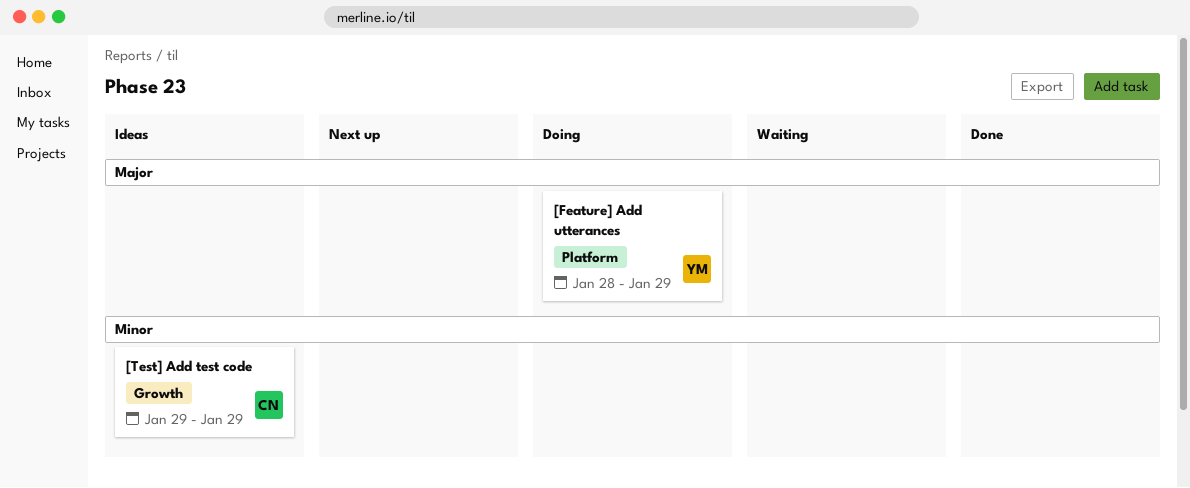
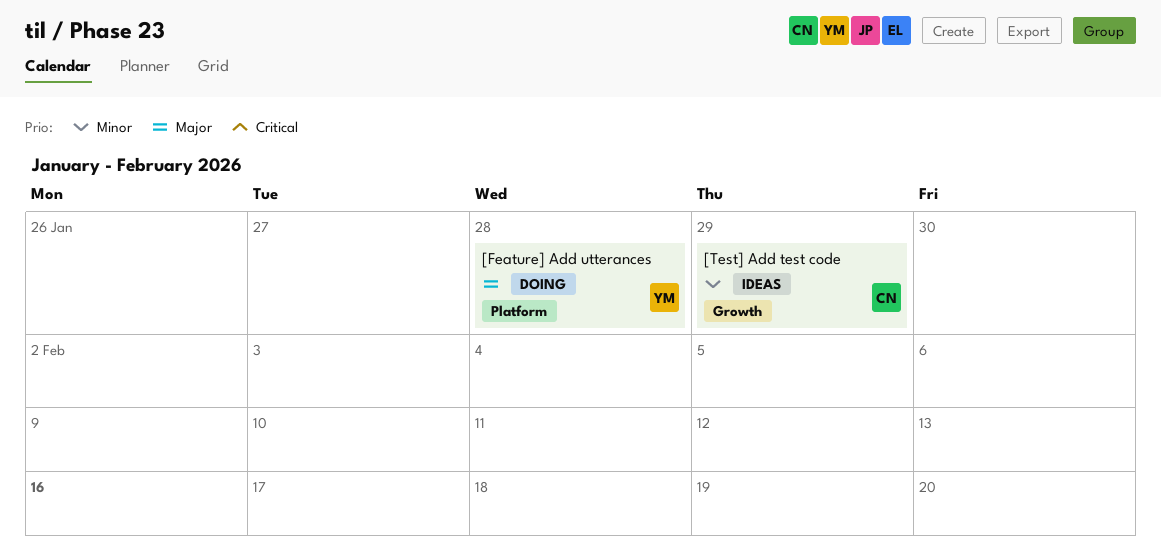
[Feature] Add utterances, due: Jan 29 -> Jan 28

